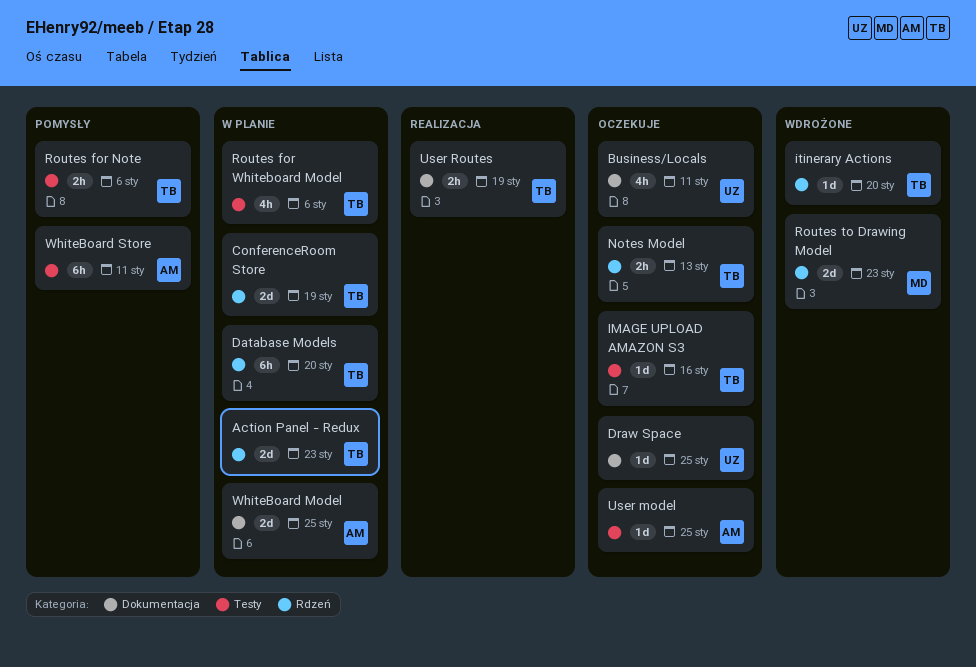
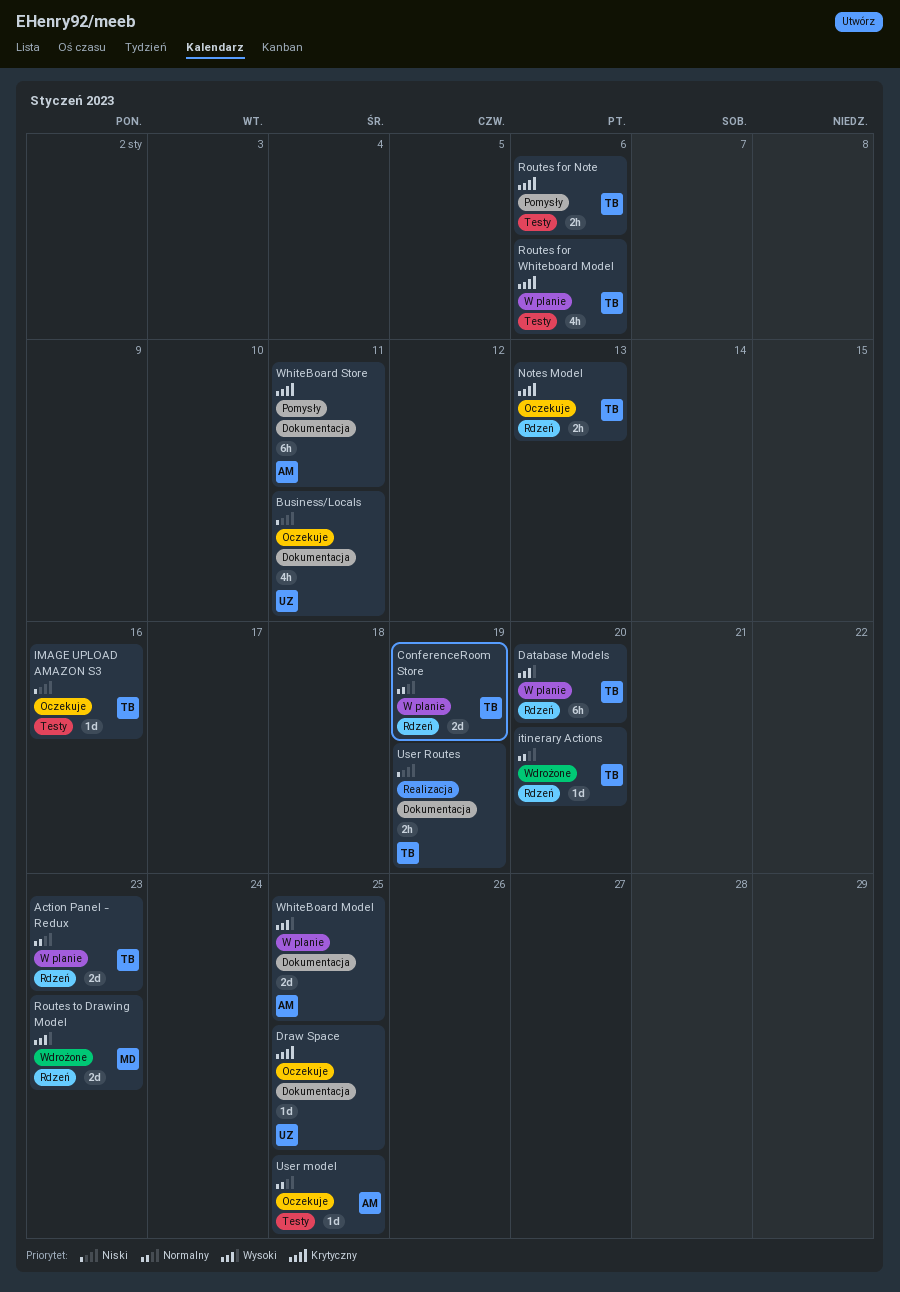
WhiteBoard Store, label: Testy -> Dokumentacja

